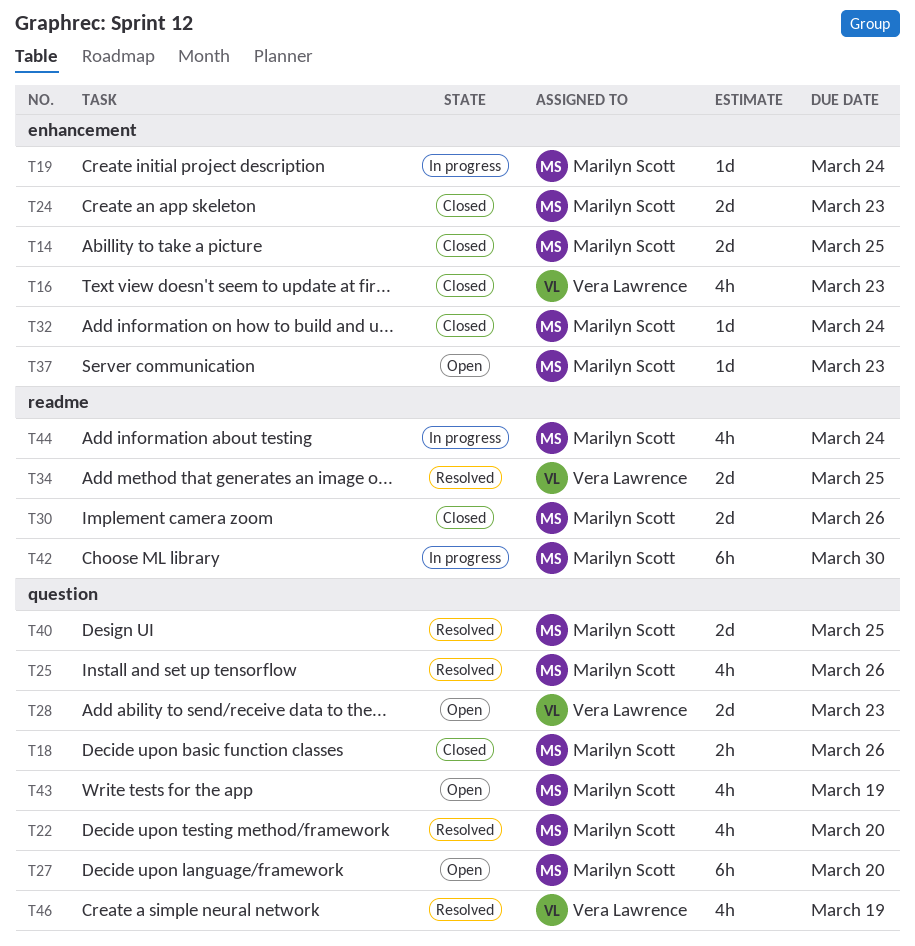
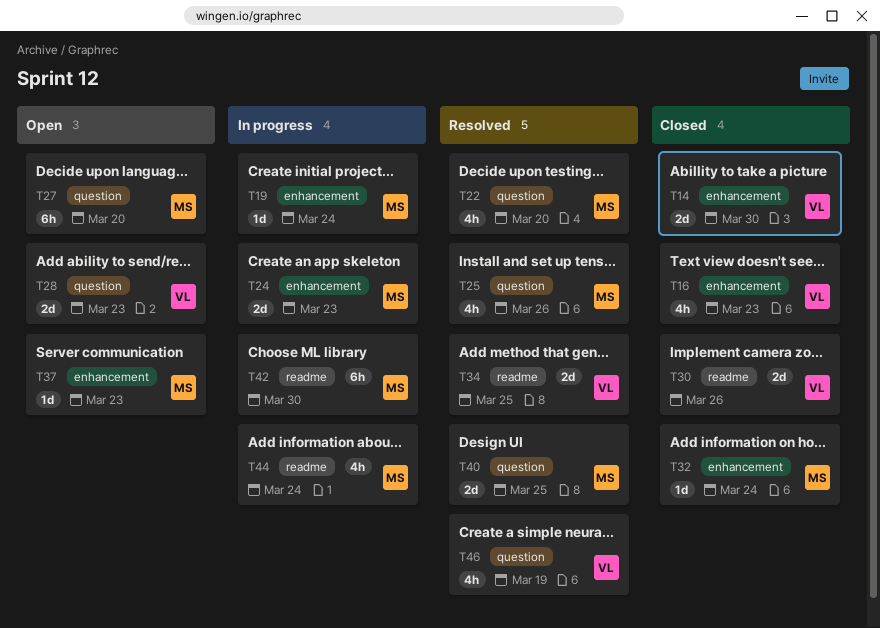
T14, owner: Marilyn Scott -> Vera Lawrence
T14, due: Mar 25 -> Mar 30
T18: present -> none
T24, status: Closed -> In progress
T30, owner: Marilyn Scott -> Vera Lawrence
T43: present -> none

